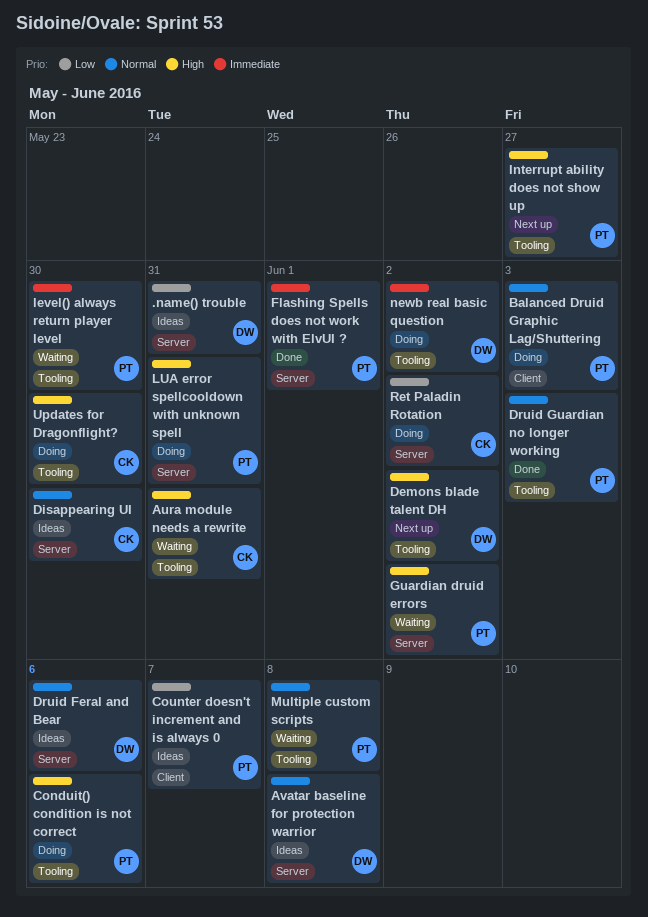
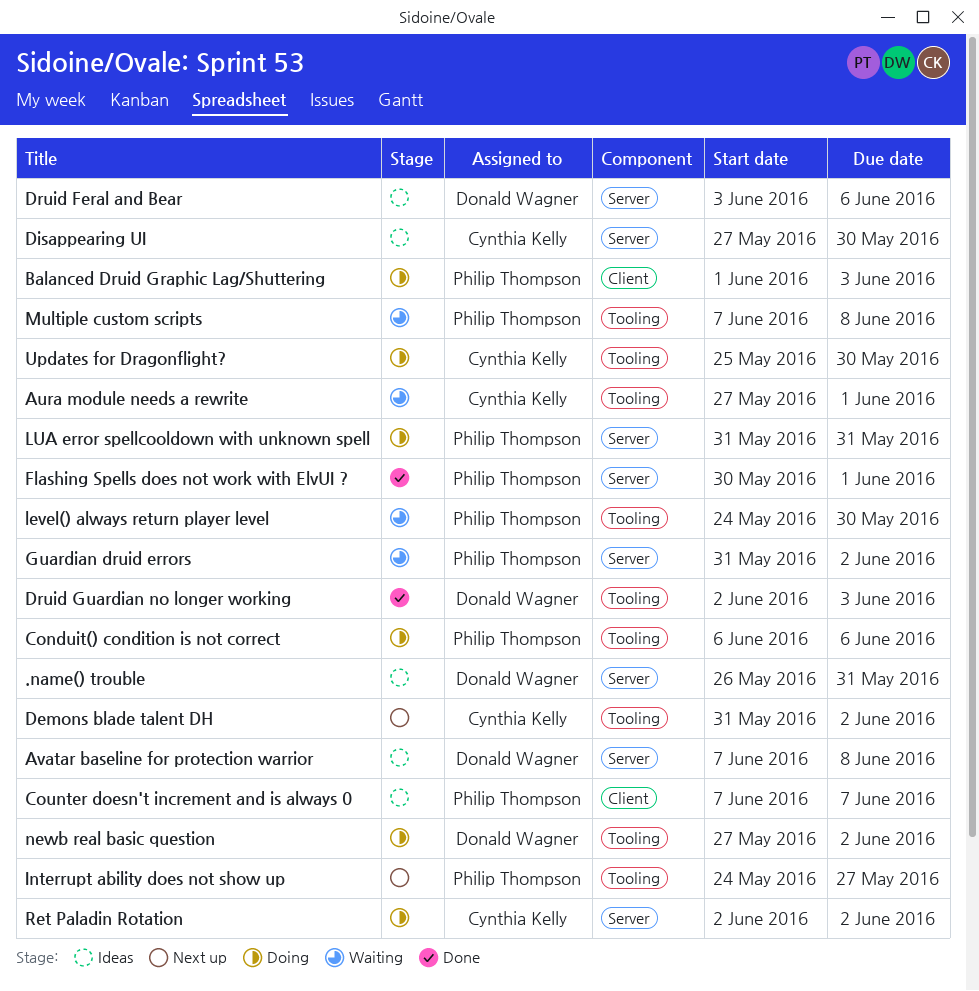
Aura module needs a rewrite, due: May 31 -> Jun 1
Demons blade talent DH, owner: Donald Wagner -> Cynthia Kelly
Druid Guardian no longer working, owner: Philip Thompson -> Donald Wagner

